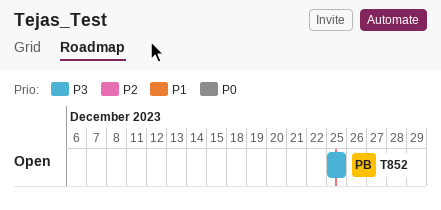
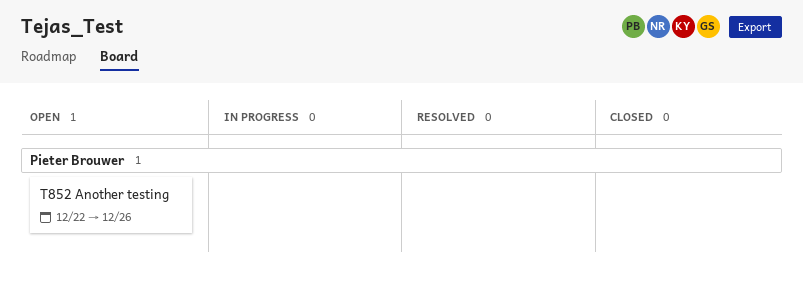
T852, start: Dec 25 -> Dec 22
T852, due: Dec 25 -> Dec 26

